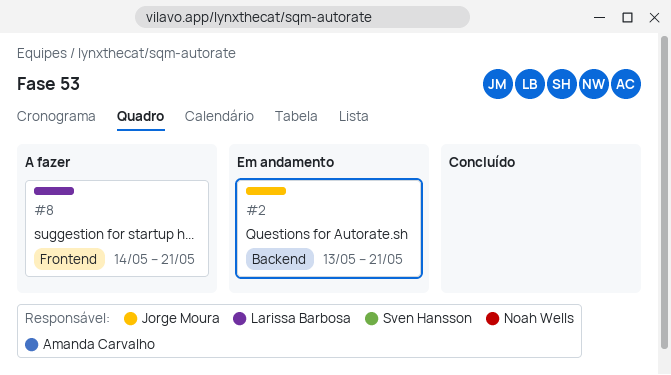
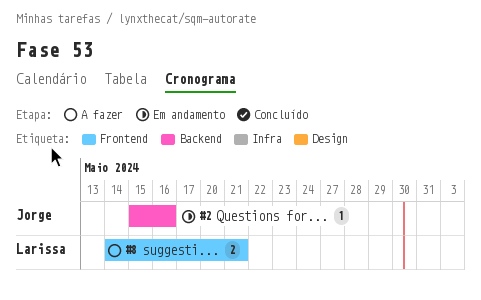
#2, start: May 13 -> May 15
#2, due: May 21 -> May 16

